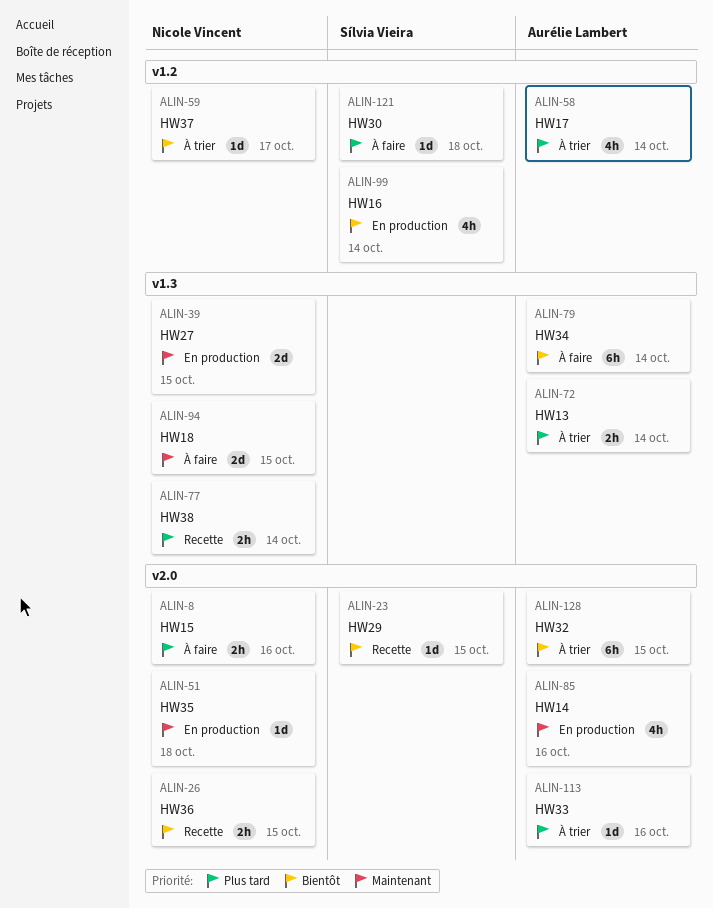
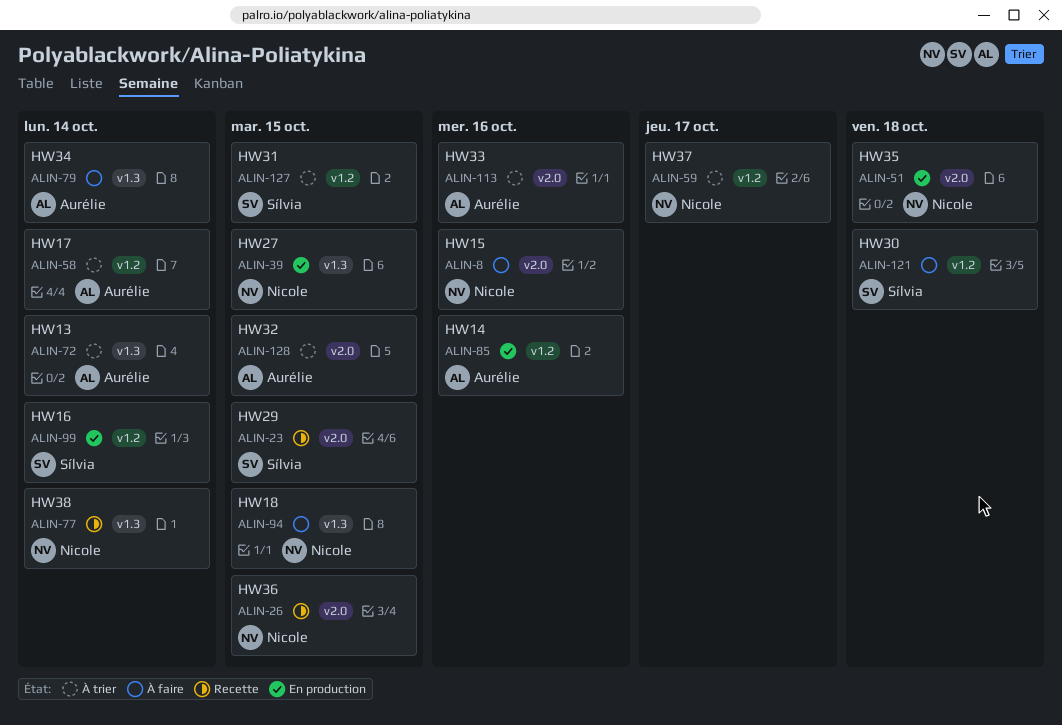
ALIN-85, label: v2.0 -> v1.2
ALIN-127: none -> present

